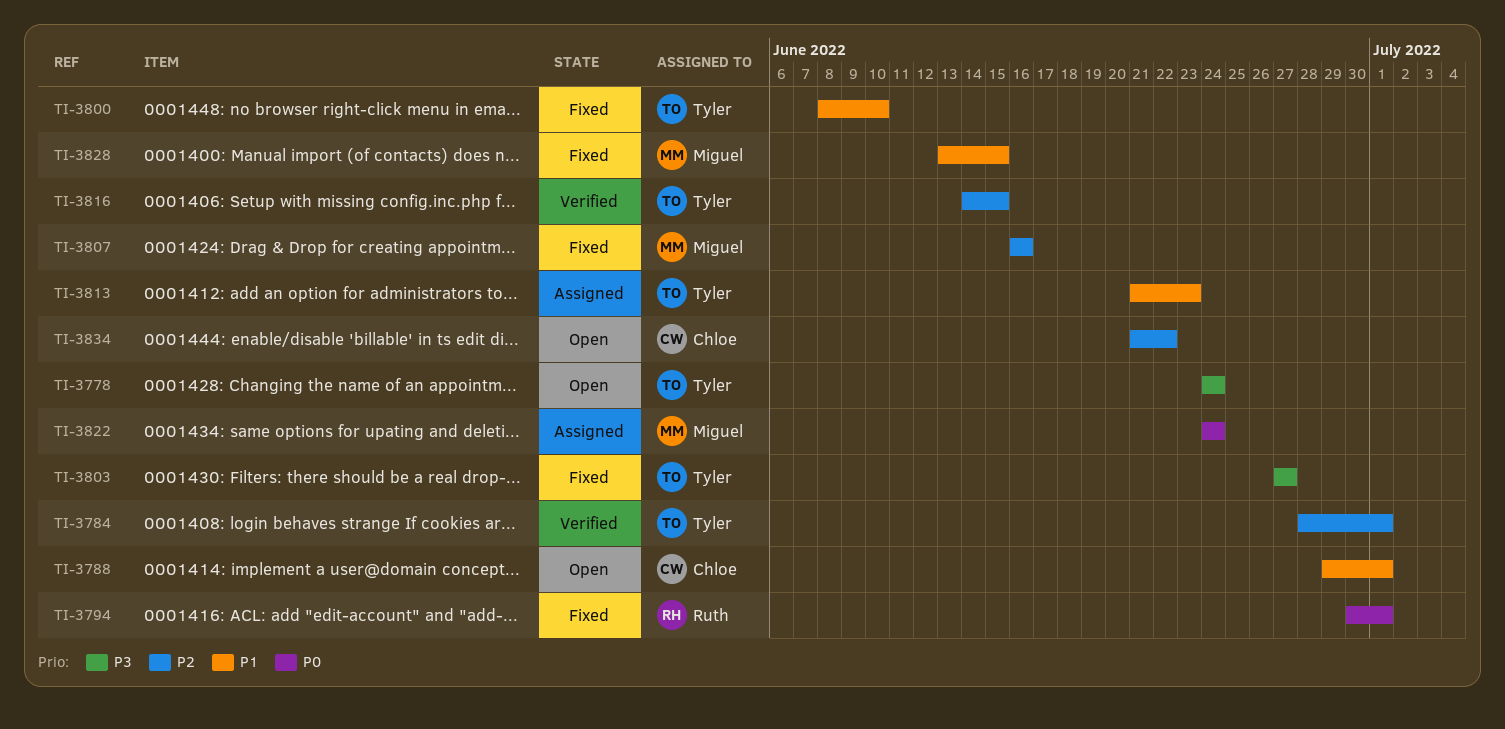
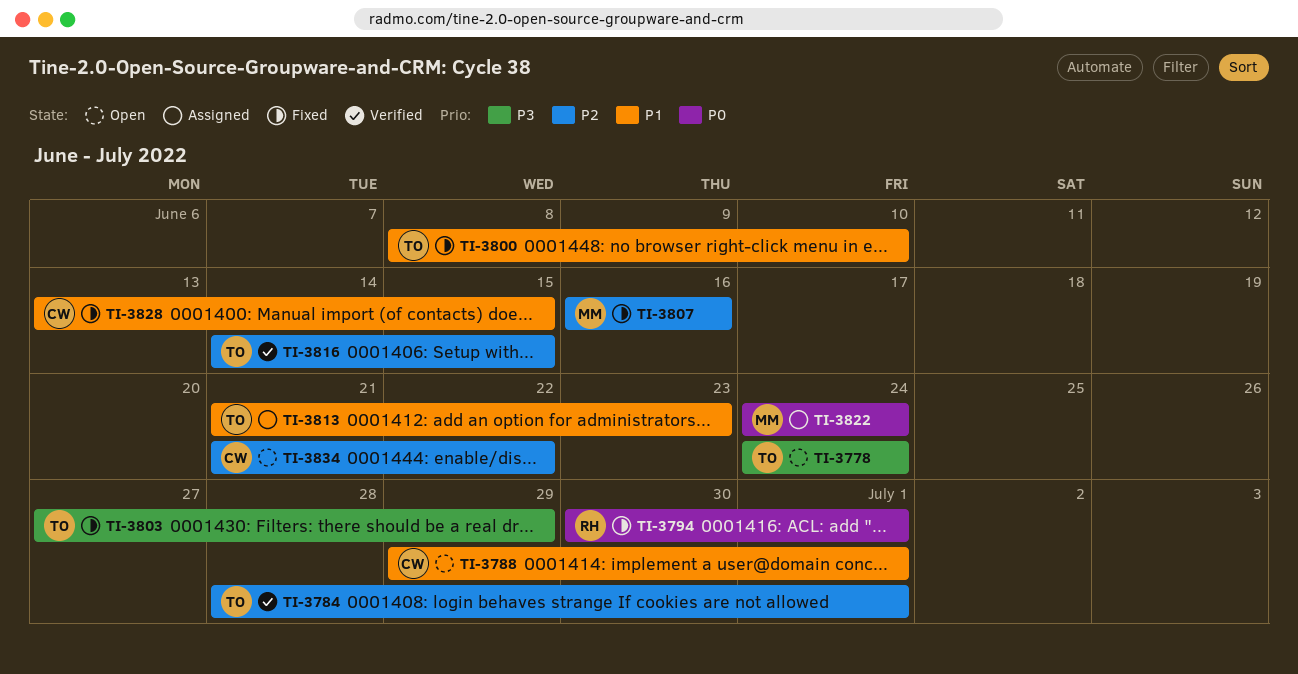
TI-3803, due: Jun 27 -> Jun 29
TI-3828, owner: Miguel -> Chloe

